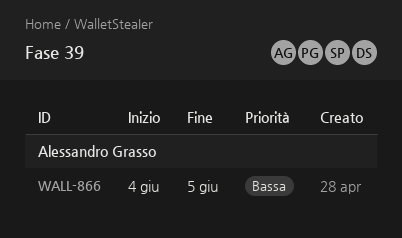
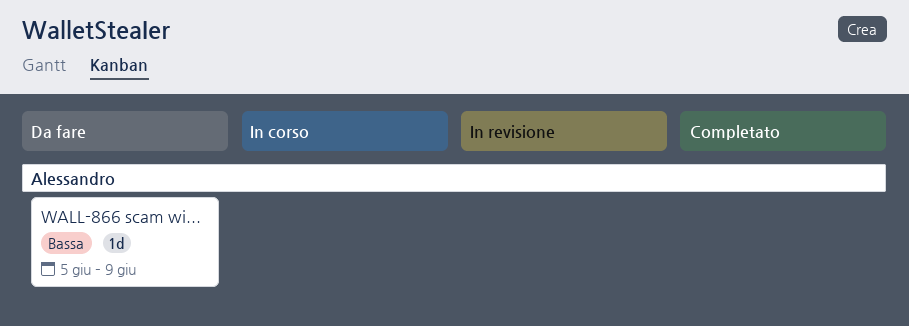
WALL-866, start: Jun 4 -> Jun 5
WALL-866, due: Jun 5 -> Jun 9

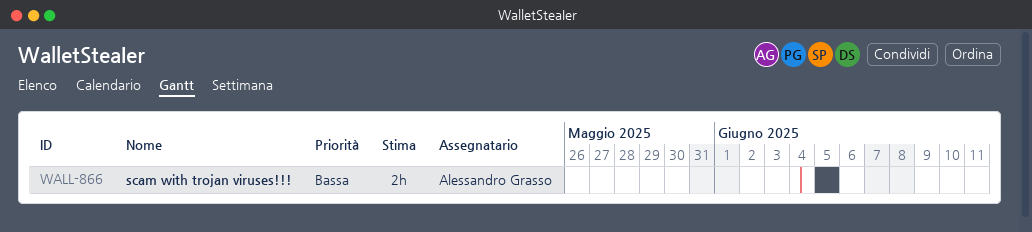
WALL-866, estimate: 1d -> 2h
WALL-866, due: Jun 9 -> Jun 5

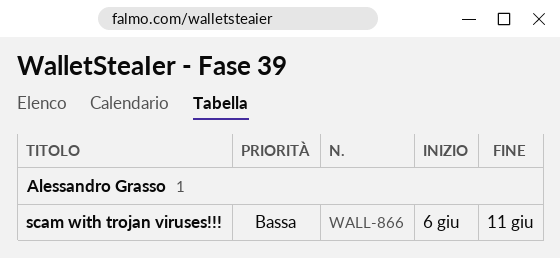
WALL-866, start: Jun 5 -> Jun 6
WALL-866, due: Jun 5 -> Jun 11

